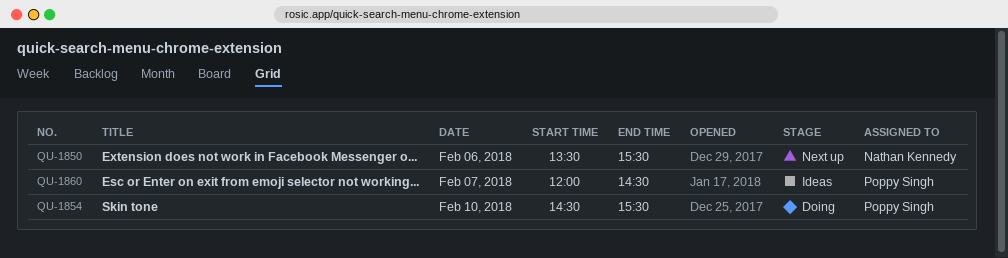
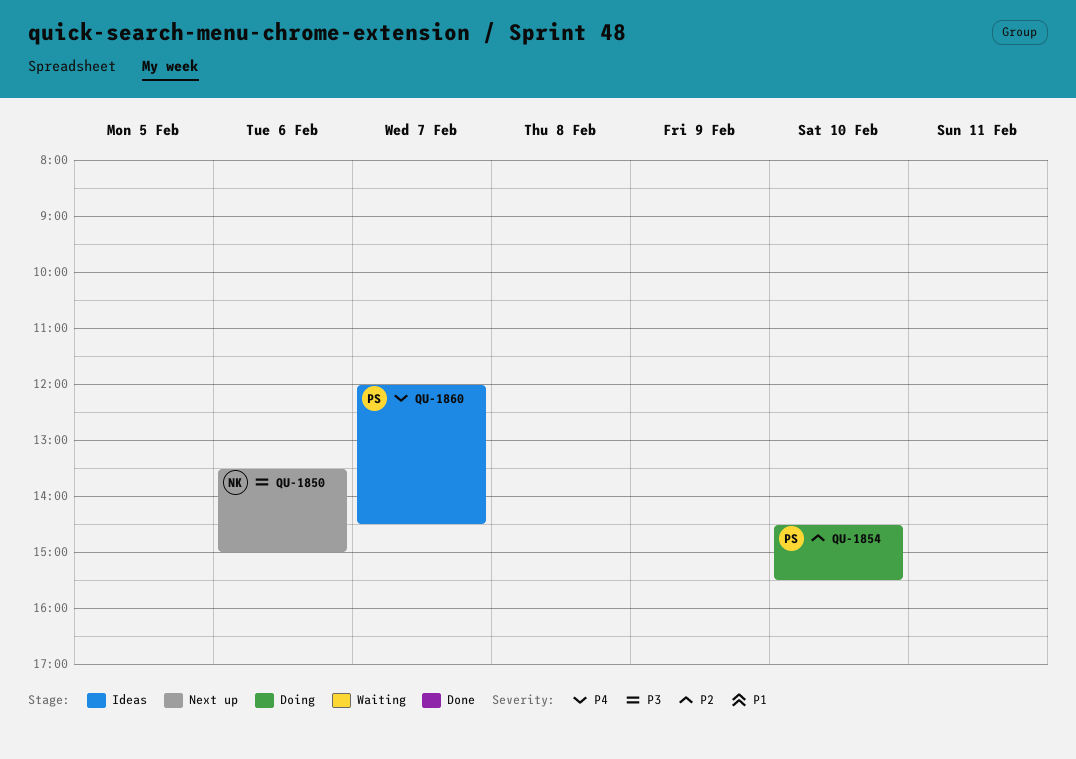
QU-1850, ends: 15:30 -> 15:00

